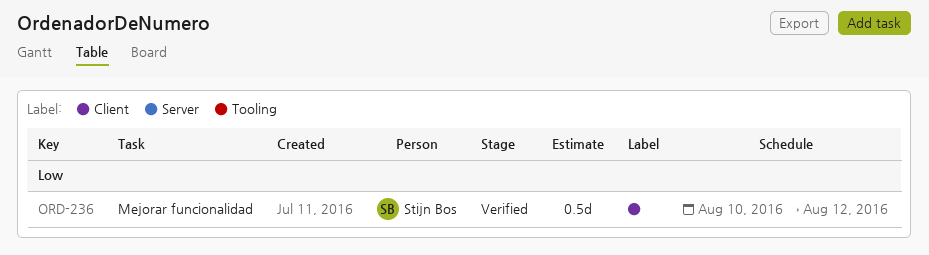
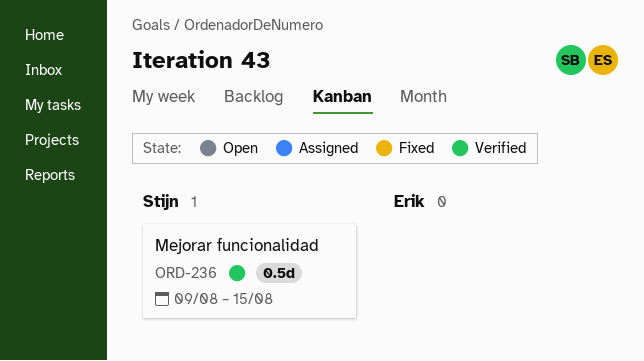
ORD-236, start: Aug 10 -> Aug 9
ORD-236, due: Aug 12 -> Aug 15

